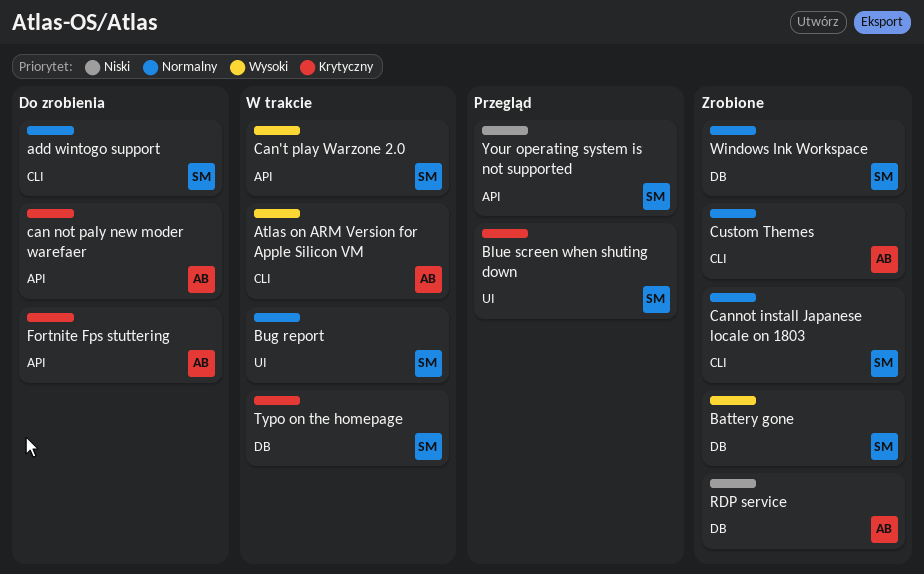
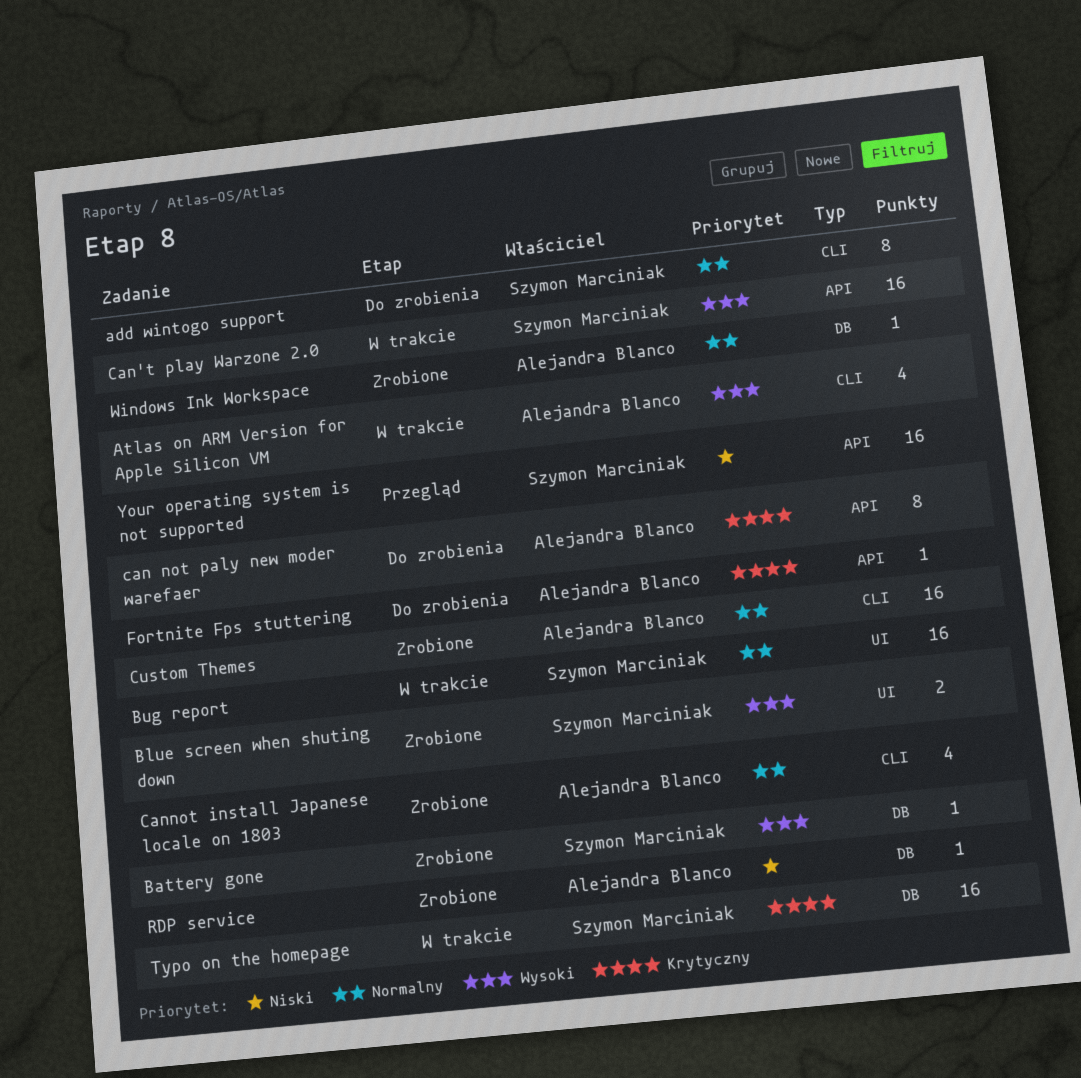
Blue screen when shuting down, status: Przegląd -> Zrobione
Blue screen when shuting down, priority: Krytyczny -> Wysoki
Cannot install Japanese locale on 1803, owner: Szymon Marciniak -> Alejandra Blanco
Windows Ink Workspace, owner: Szymon Marciniak -> Alejandra Blanco

